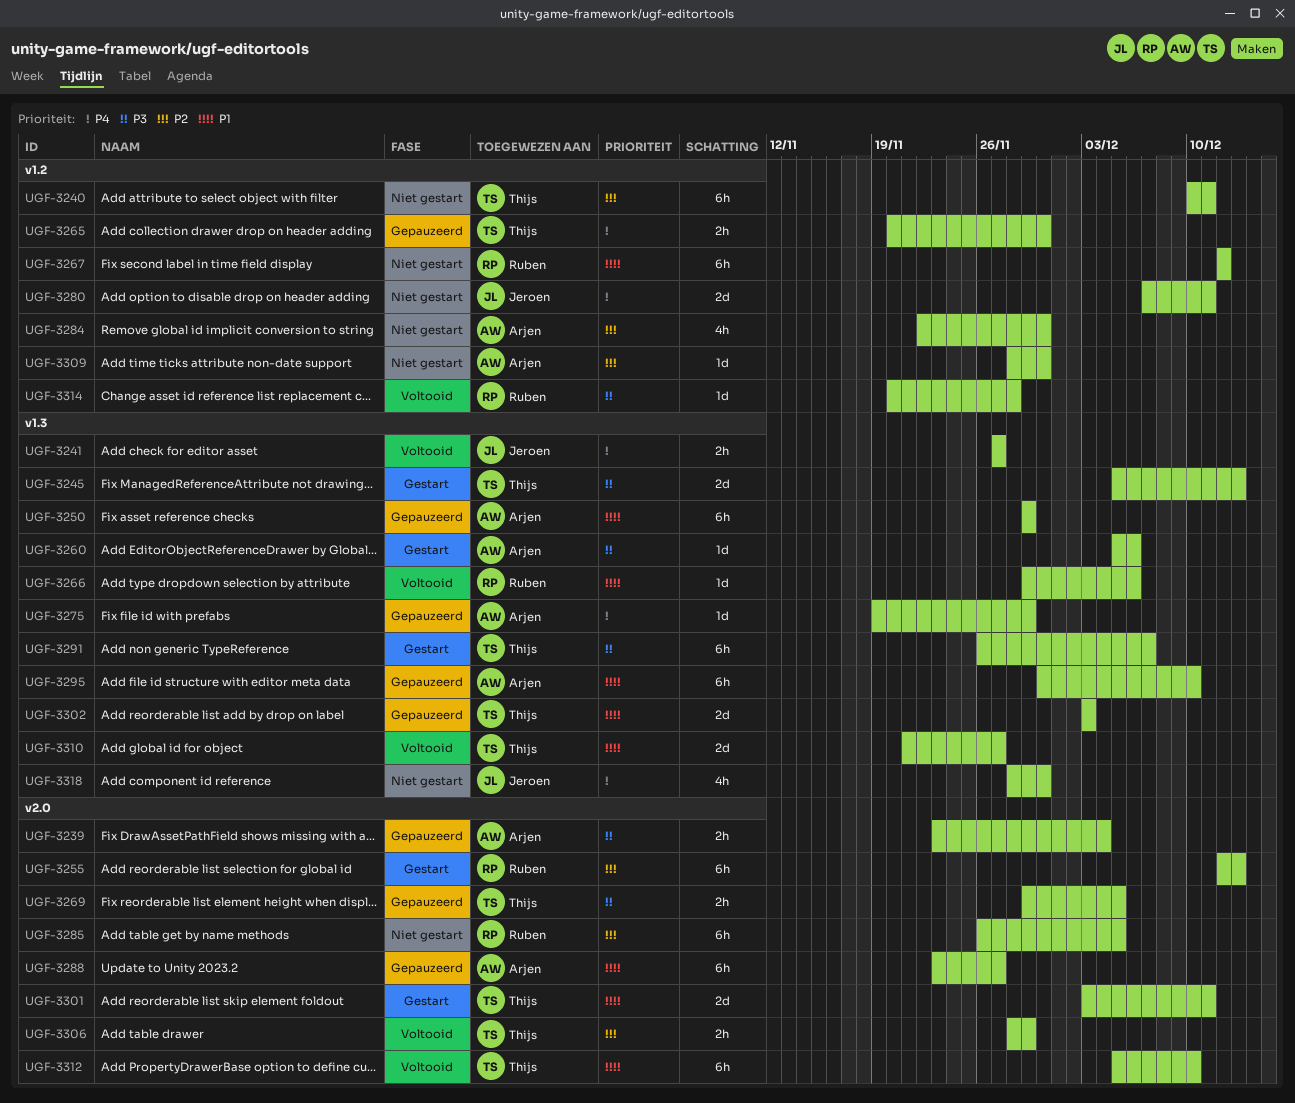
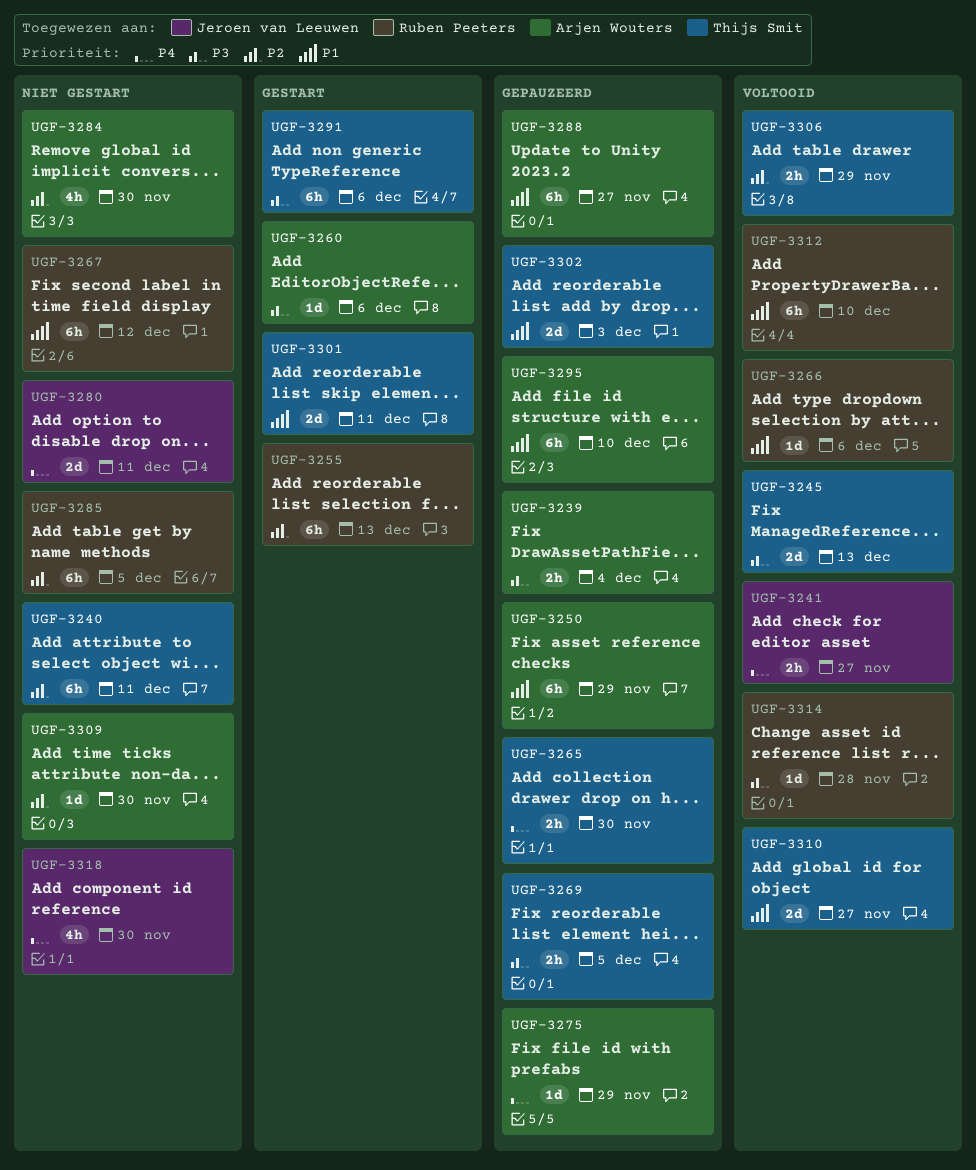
UGF-3245, status: Gestart -> Voltooid
UGF-3291, due: Dec 7 -> Dec 6
UGF-3312, owner: Thijs Smit -> Ruben Peeters

